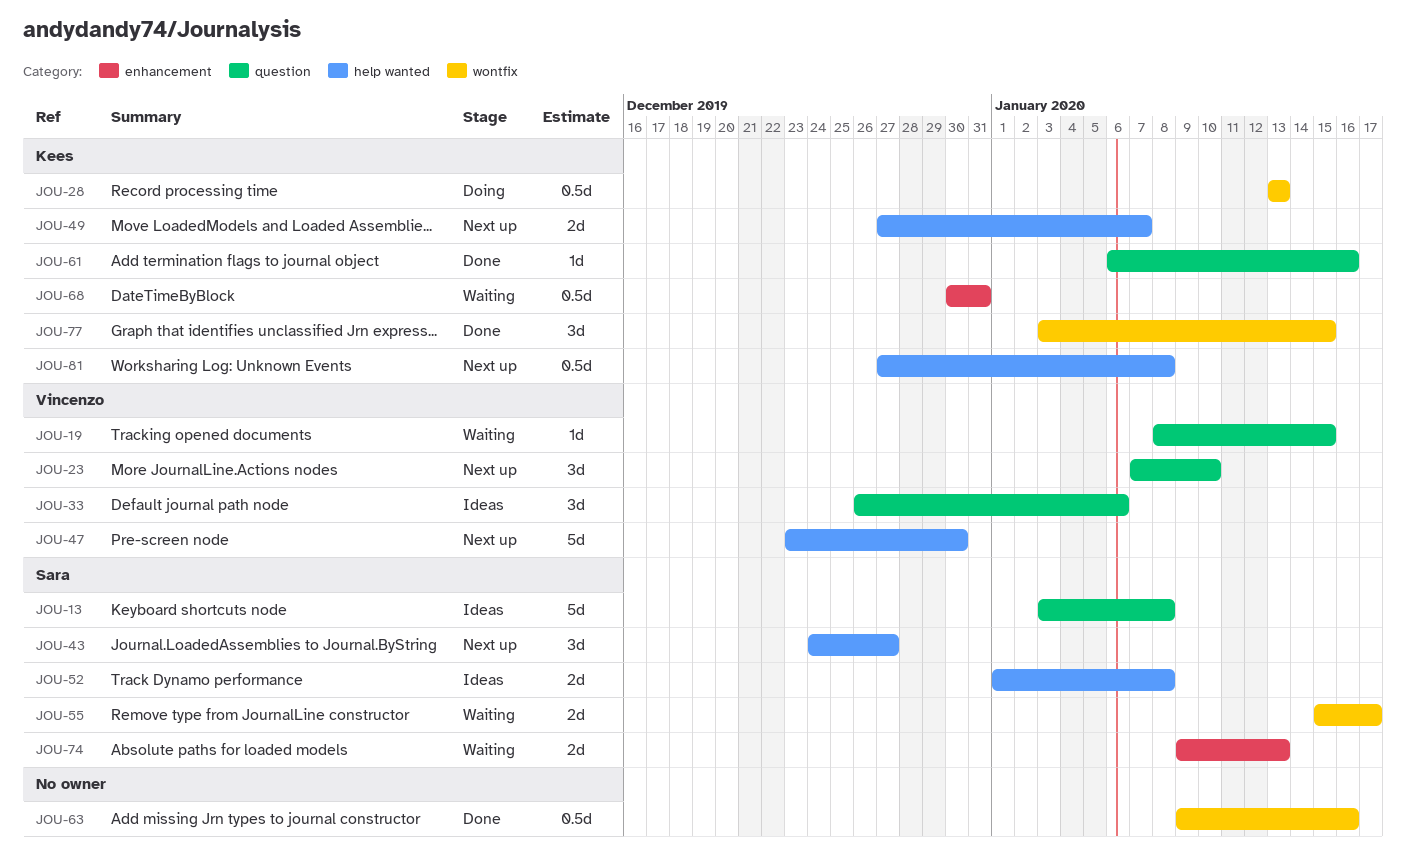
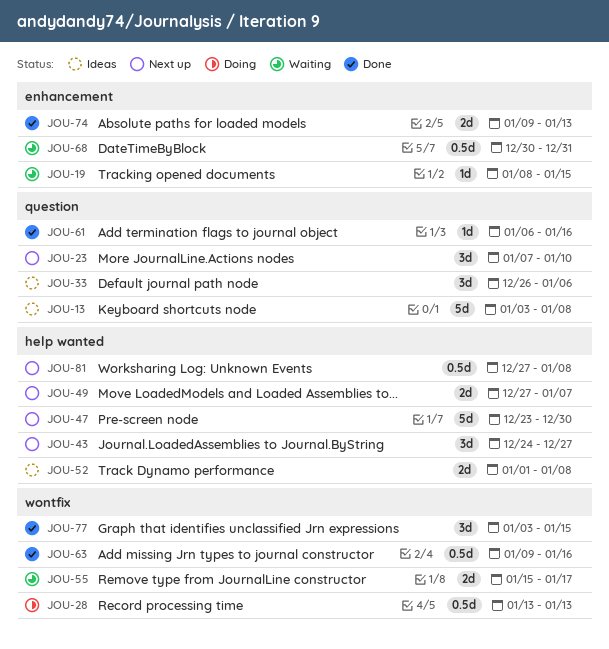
JOU-19, label: question -> enhancement
JOU-74, status: Waiting -> Done

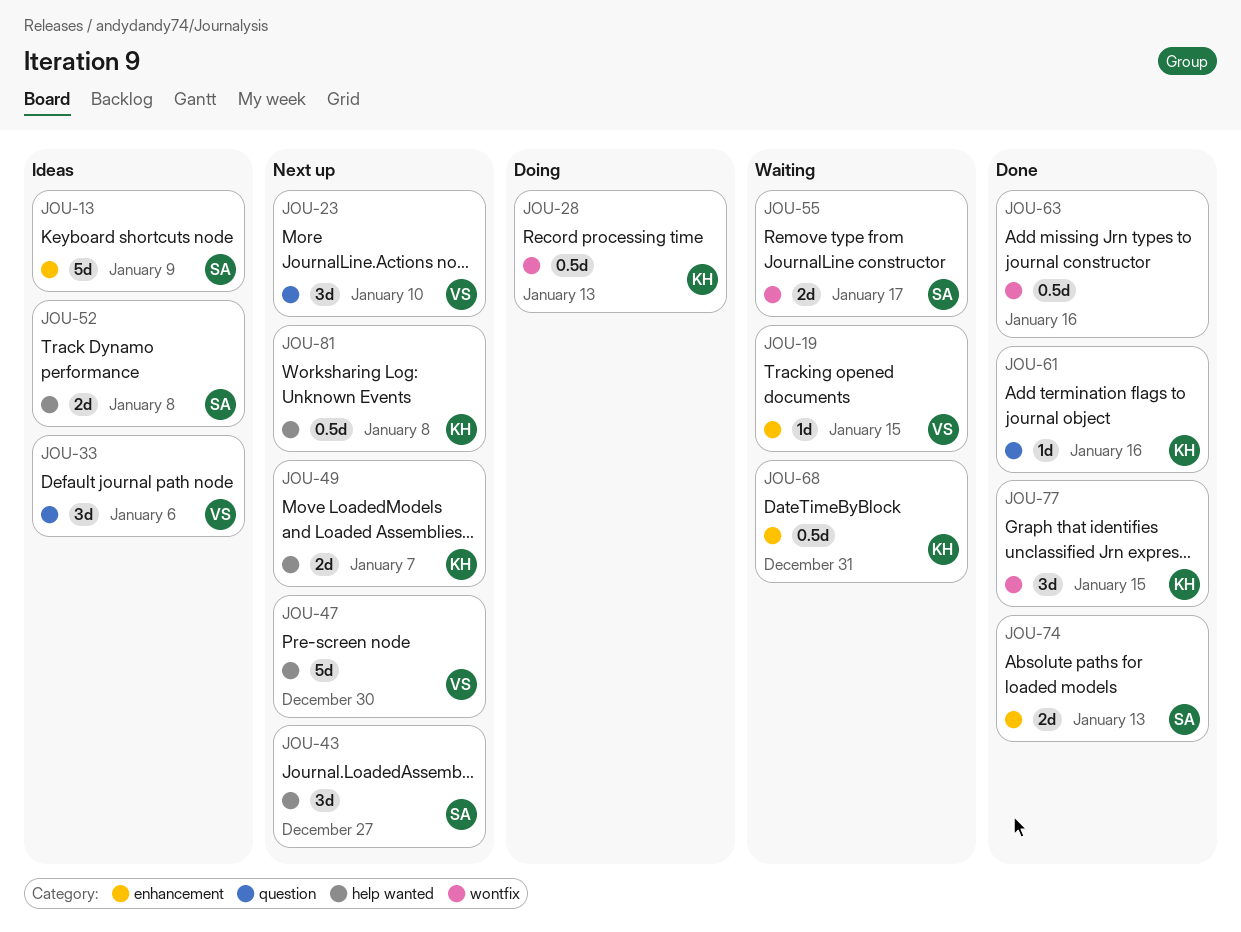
JOU-13, label: question -> enhancement
JOU-13, due: Jan 8 -> Jan 9

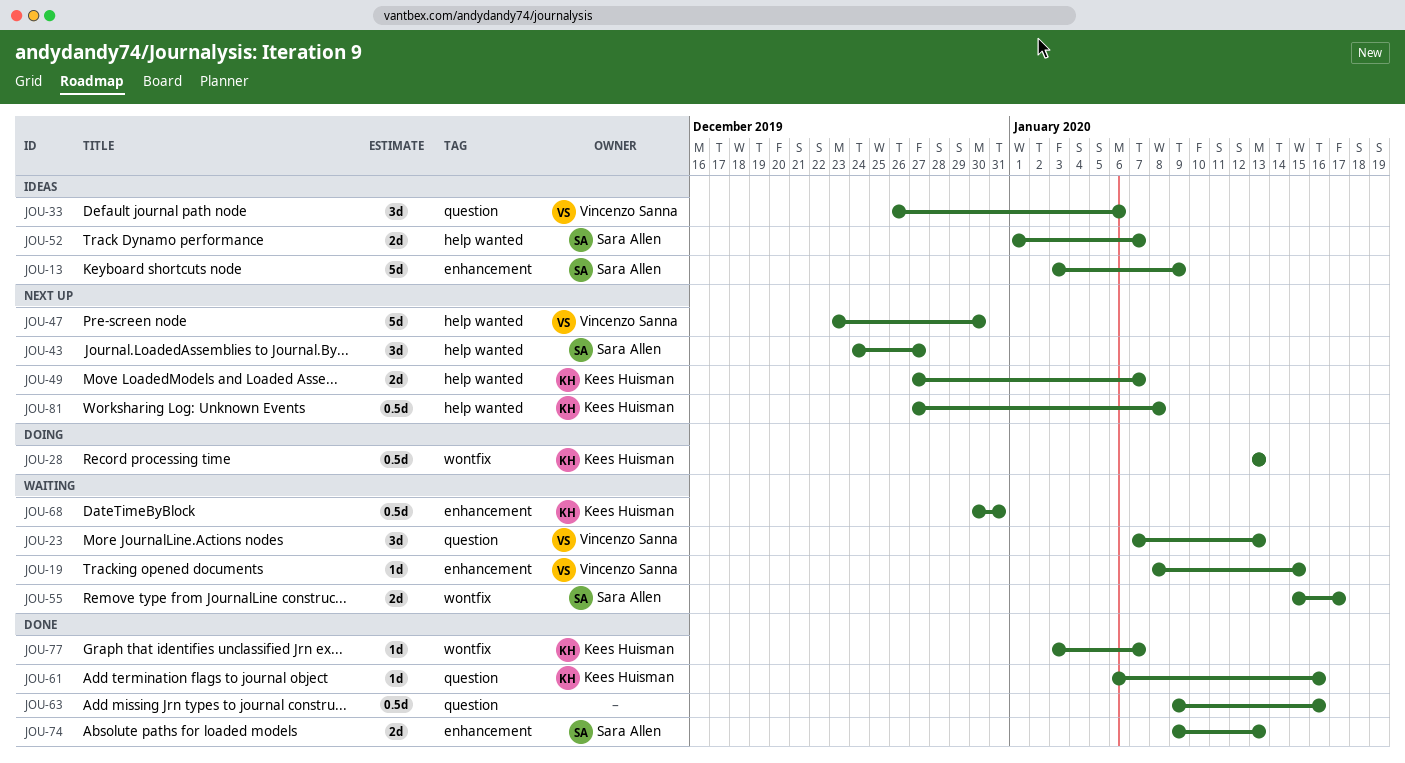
JOU-23, status: Next up -> Waiting
JOU-23, due: Jan 10 -> Jan 13
JOU-52, due: Jan 8 -> Jan 7
JOU-63, label: wontfix -> question
JOU-77, estimate: 3d -> 1d
JOU-77, due: Jan 15 -> Jan 7

